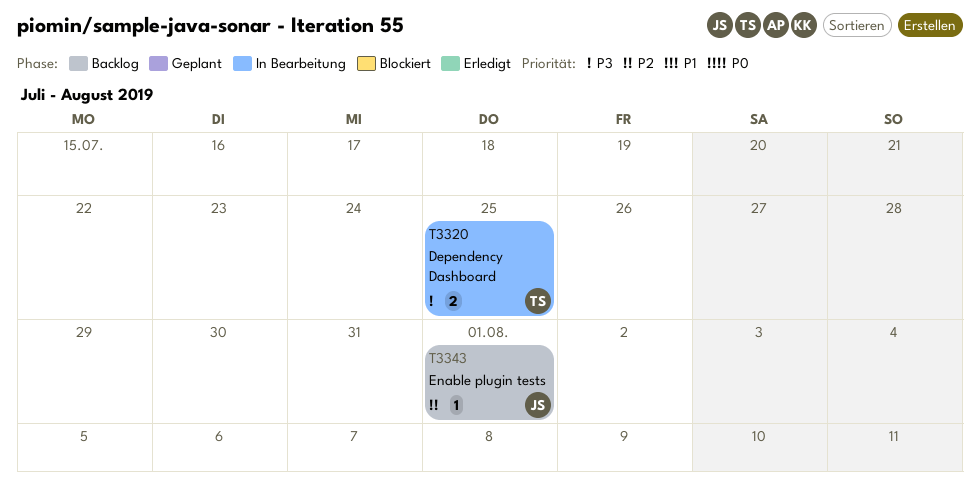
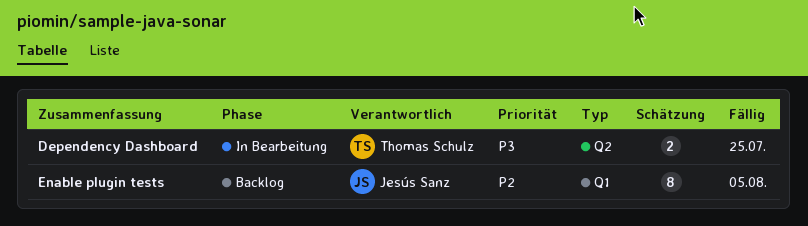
Enable plugin tests, estimate: 1 -> 8
Enable plugin tests, due: Aug 1 -> Aug 5

